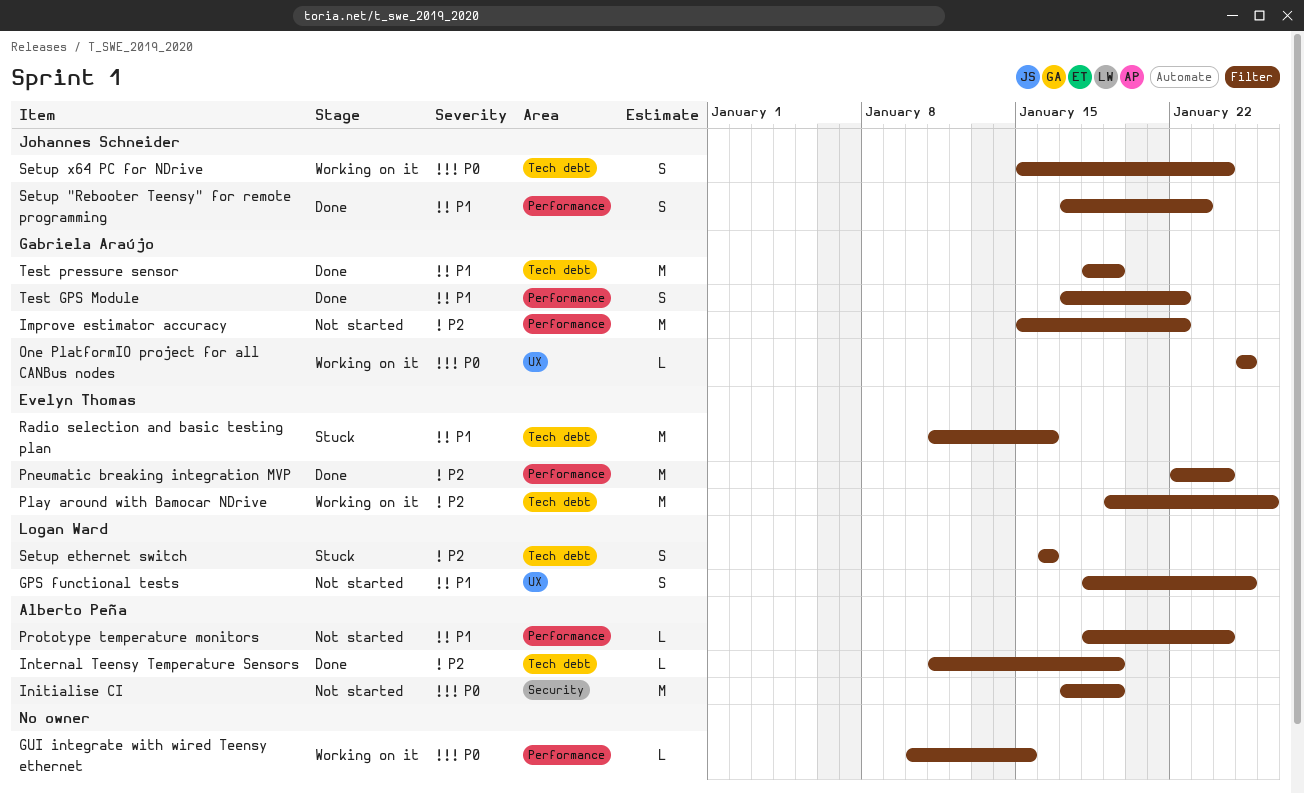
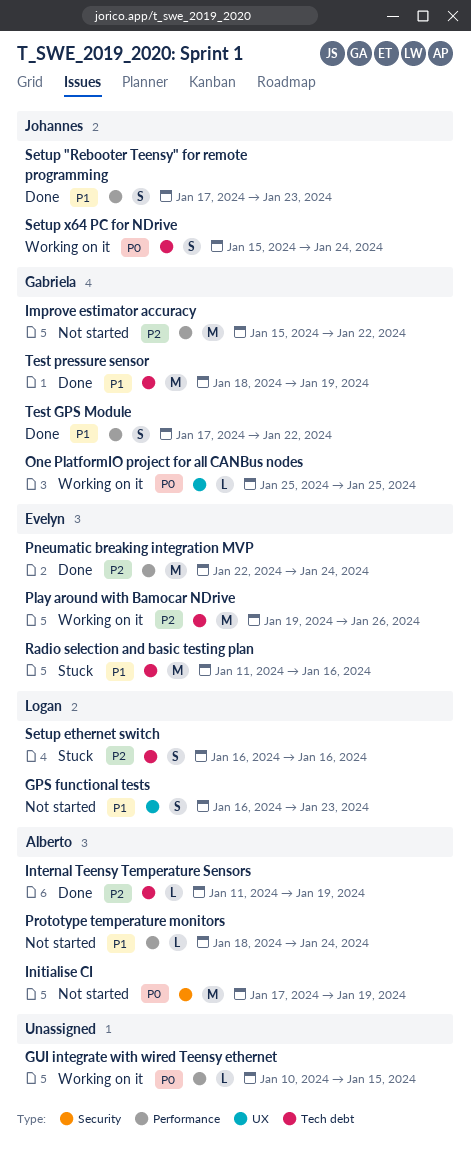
GPS functional tests, start: Jan 18 -> Jan 16
GPS functional tests, due: Jan 25 -> Jan 23

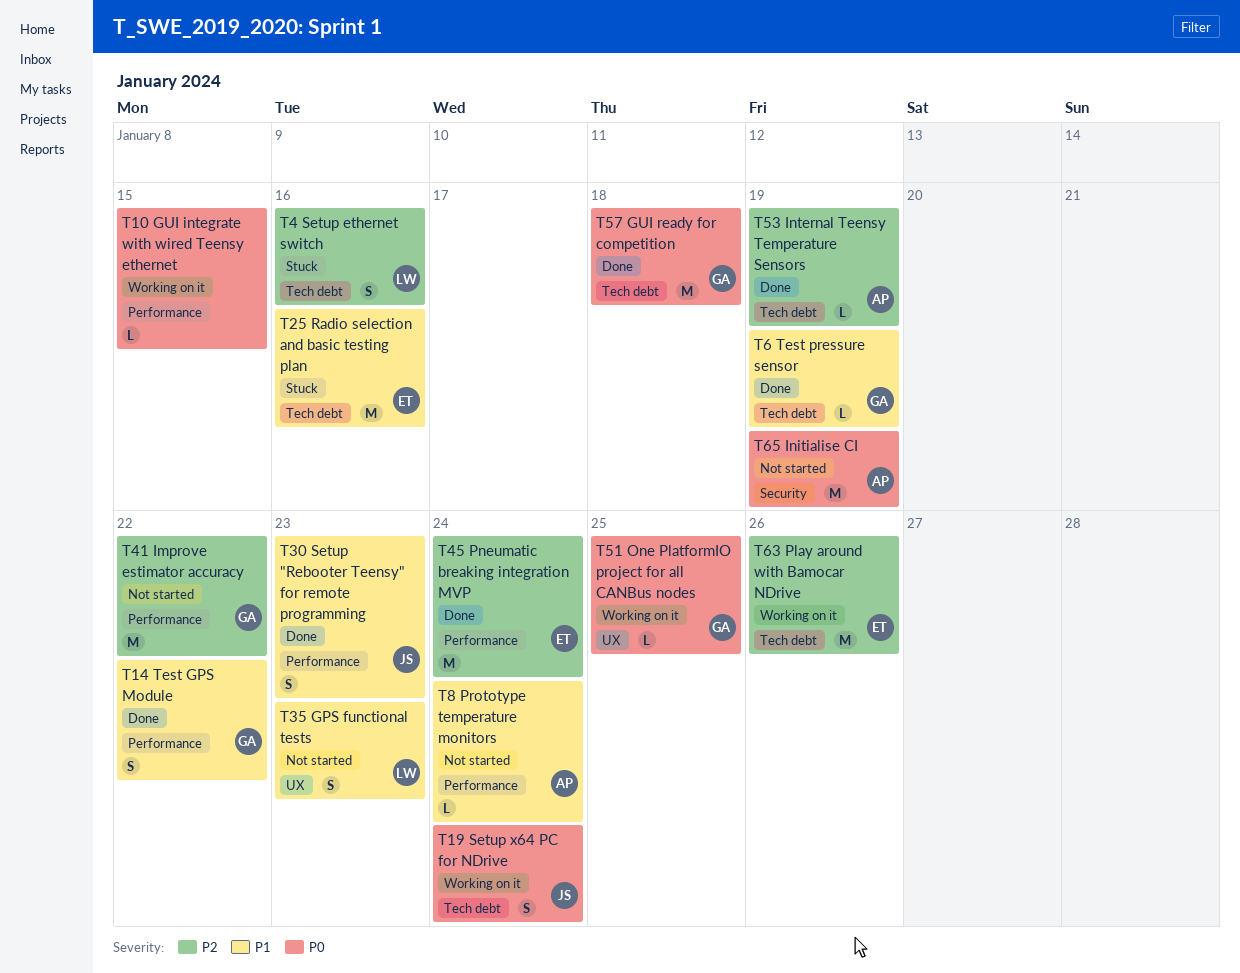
GUI ready for competition: none -> present
Test pressure sensor, estimate: M -> L

